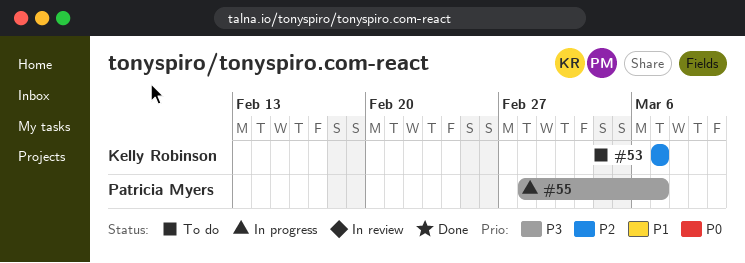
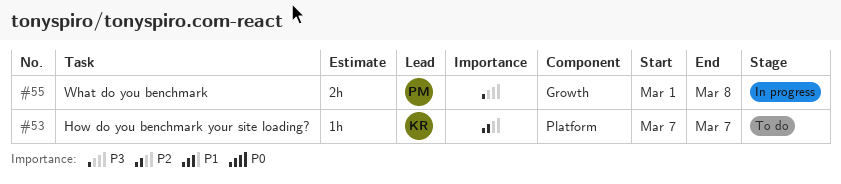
#55, start: Feb 28 -> Mar 1
#55, due: Mar 7 -> Mar 8

